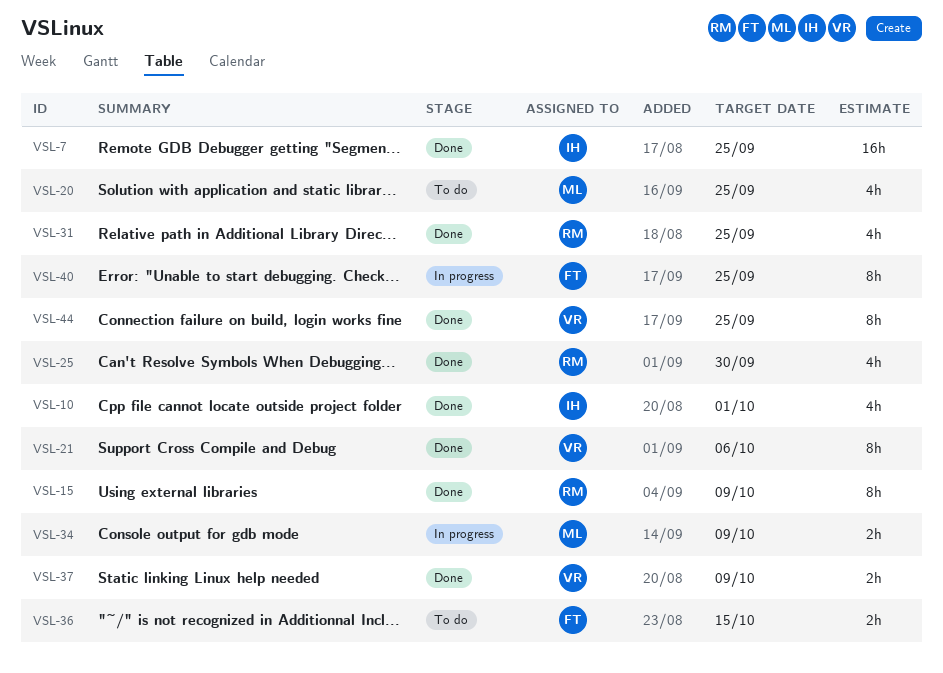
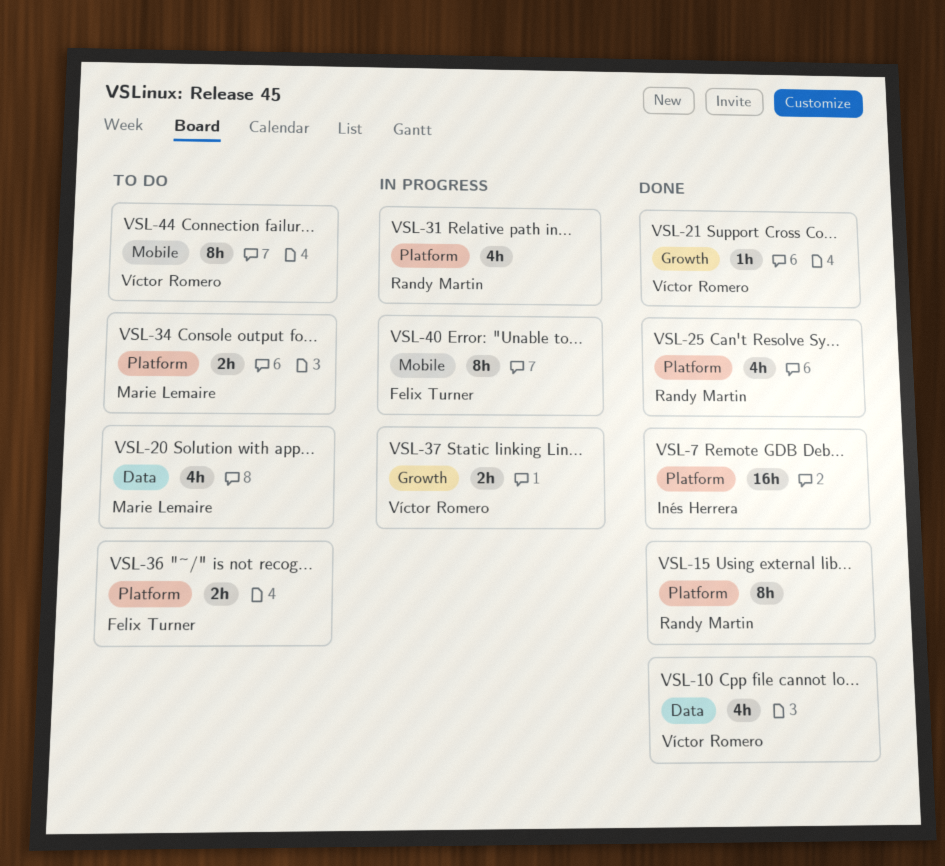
VSL-10, owner: Inés Herrera -> Víctor Romero
VSL-21, estimate: 8h -> 1h
VSL-31, status: Done -> In progress
VSL-34, status: In progress -> To do
VSL-37, status: Done -> In progress
VSL-44, status: Done -> To do

